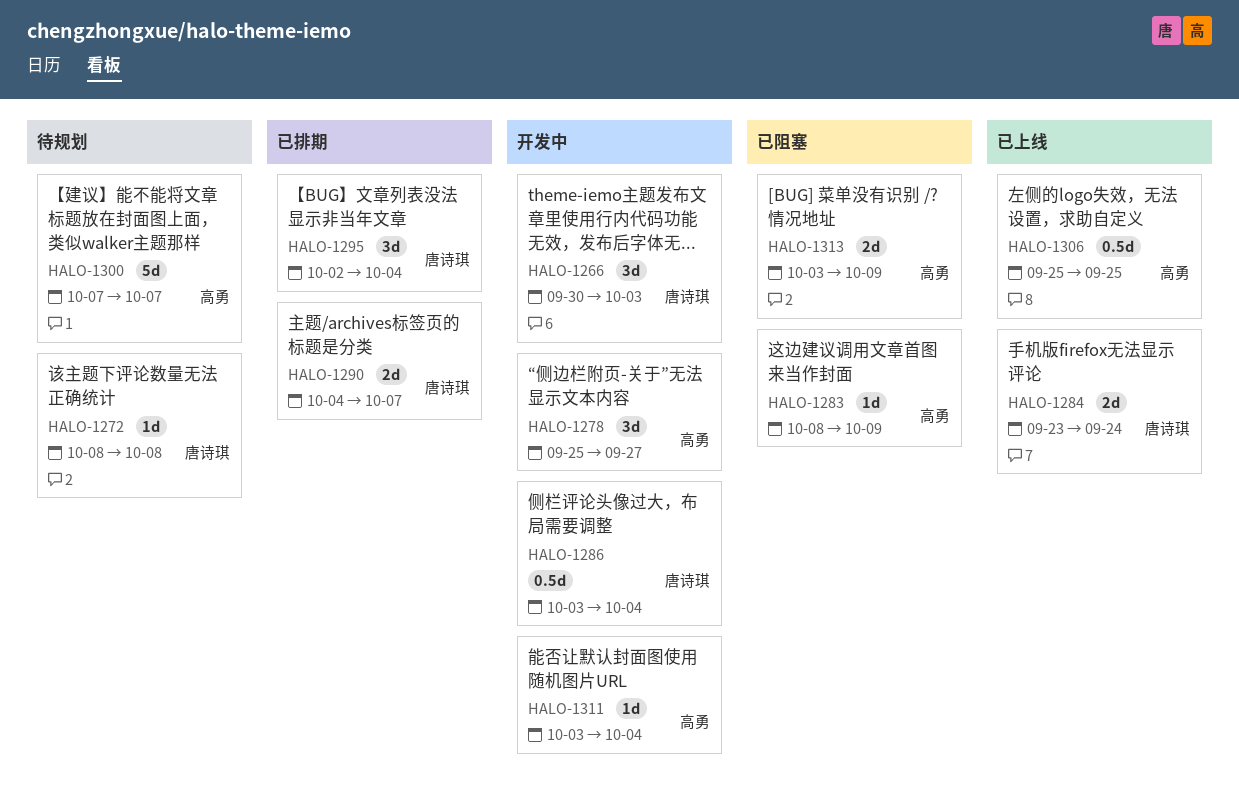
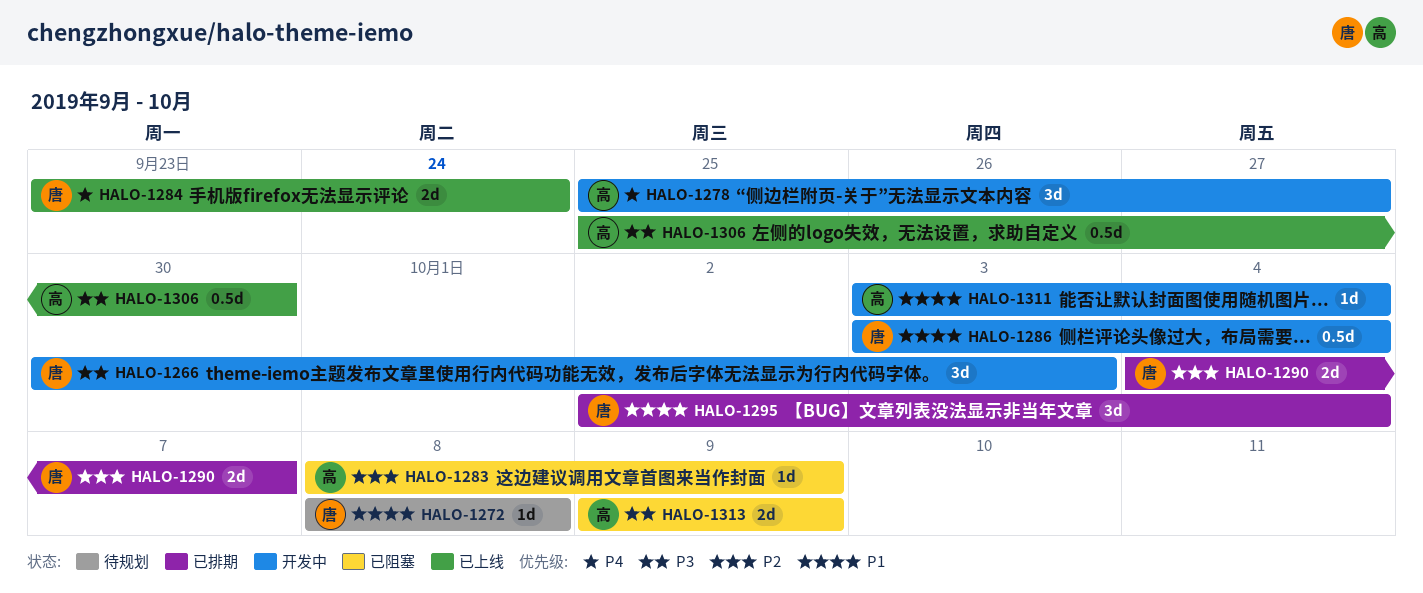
HALO-1300: present -> none
HALO-1306, due: Sep 25 -> Sep 30
HALO-1313, start: Oct 3 -> Oct 9

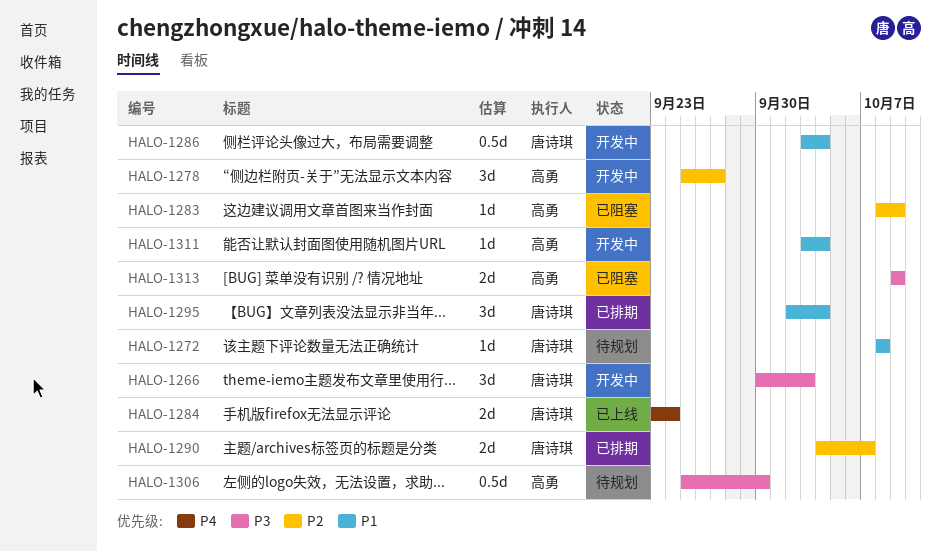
HALO-1278, priority: P4 -> P2
HALO-1306, status: 已上线 -> 待规划

